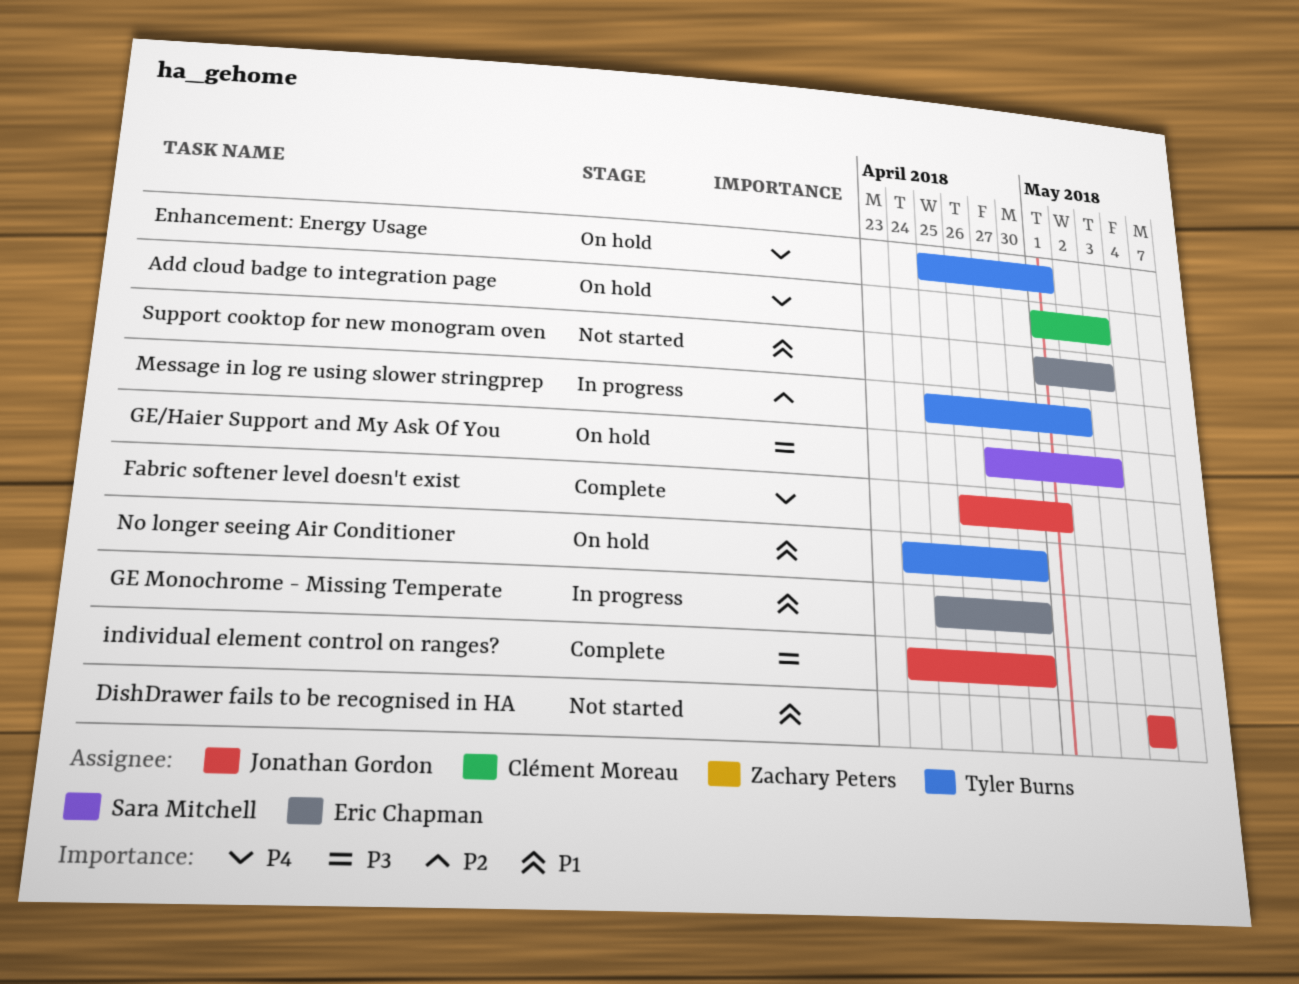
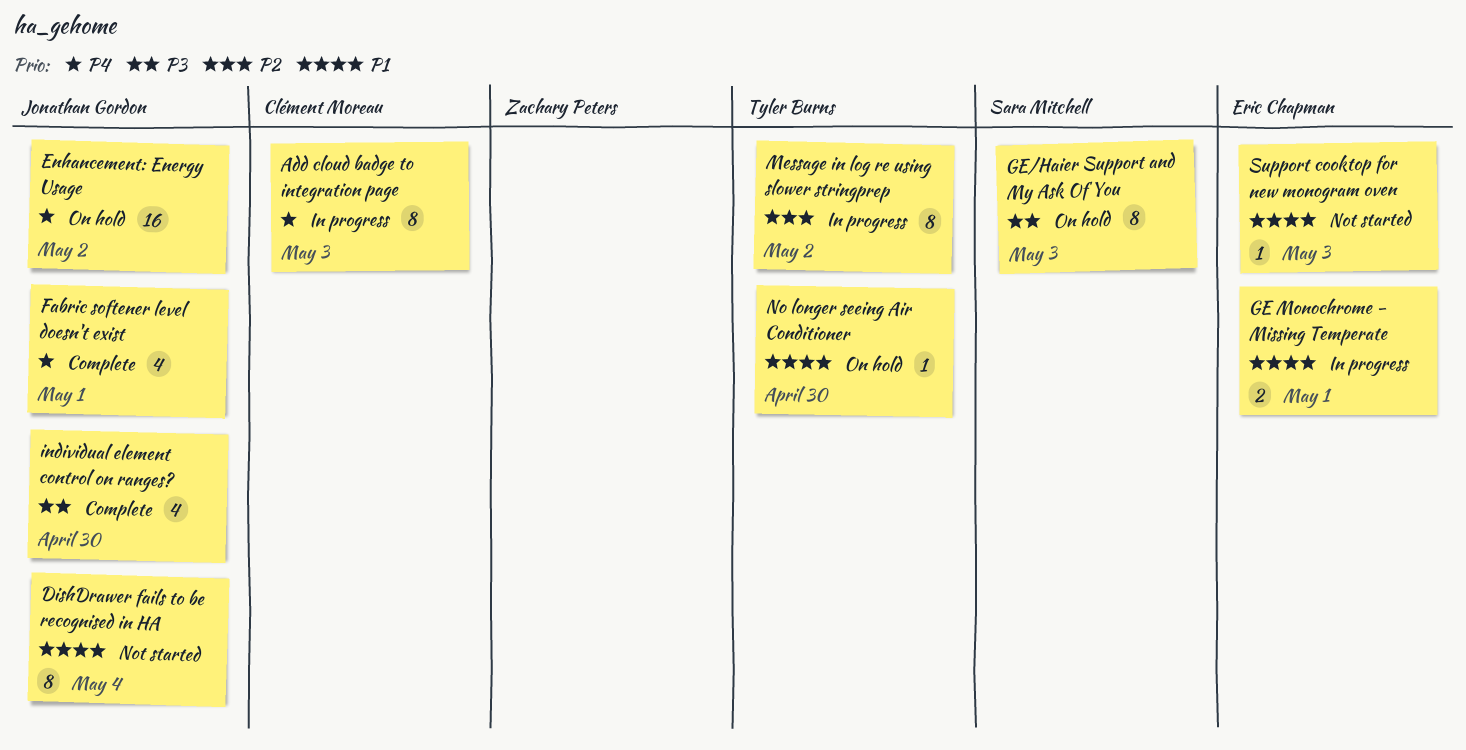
Add cloud badge to integration page, status: On hold -> In progress
Enhancement: Energy Usage, owner: Tyler Burns -> Jonathan Gordon
Enhancement: Energy Usage, due: May 1 -> May 2
GE Monochrome - Missing Temperate, due: Apr 30 -> May 1

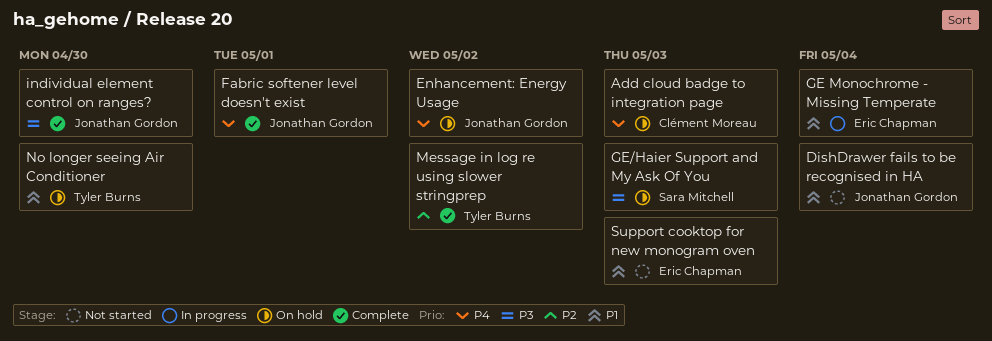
Add cloud badge to integration page, status: In progress -> On hold
GE Monochrome - Missing Temperate, due: May 1 -> May 4
Message in log re using slower stringprep, status: In progress -> Complete

